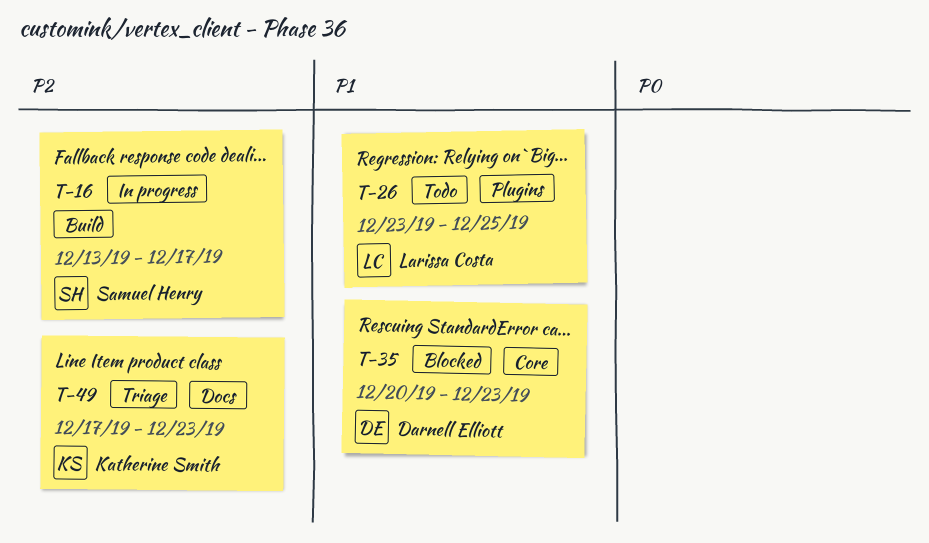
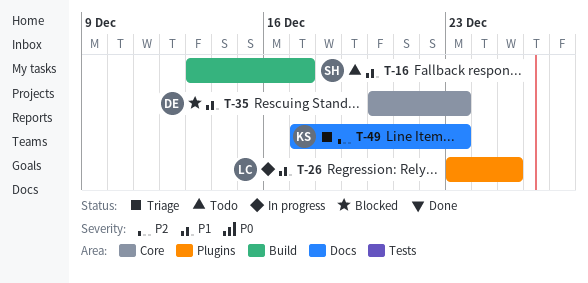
T-16, status: In progress -> Todo
T-16, priority: P2 -> P1
T-26, status: Todo -> In progress

